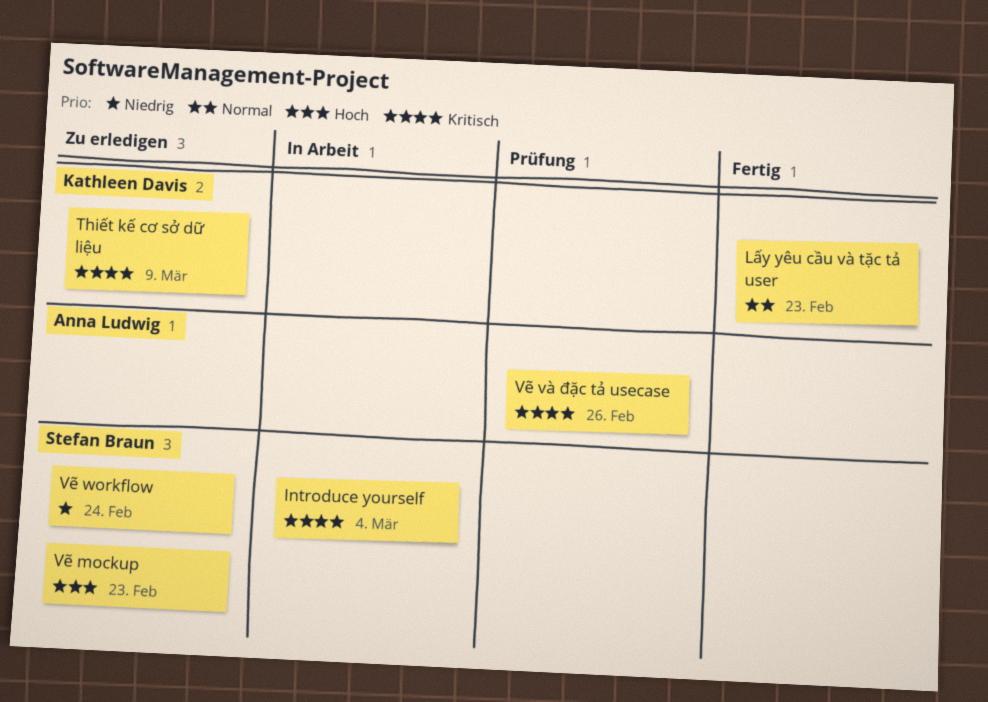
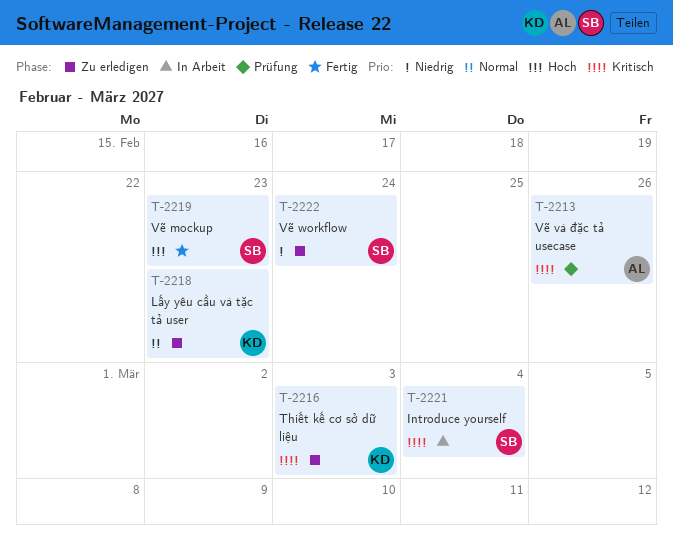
Lấy yêu cầu và tặc tả user, status: Fertig -> Zu erledigen
Thiết kế cơ sở dữ liệu, due: Mar 9 -> Mar 3
Vẽ mockup, status: Zu erledigen -> Fertig

